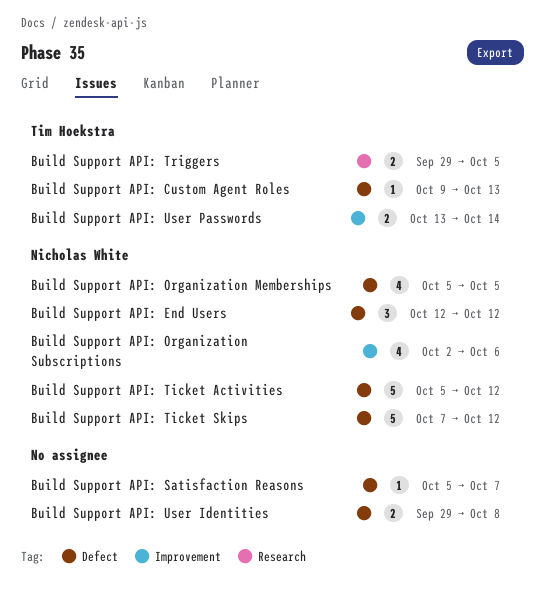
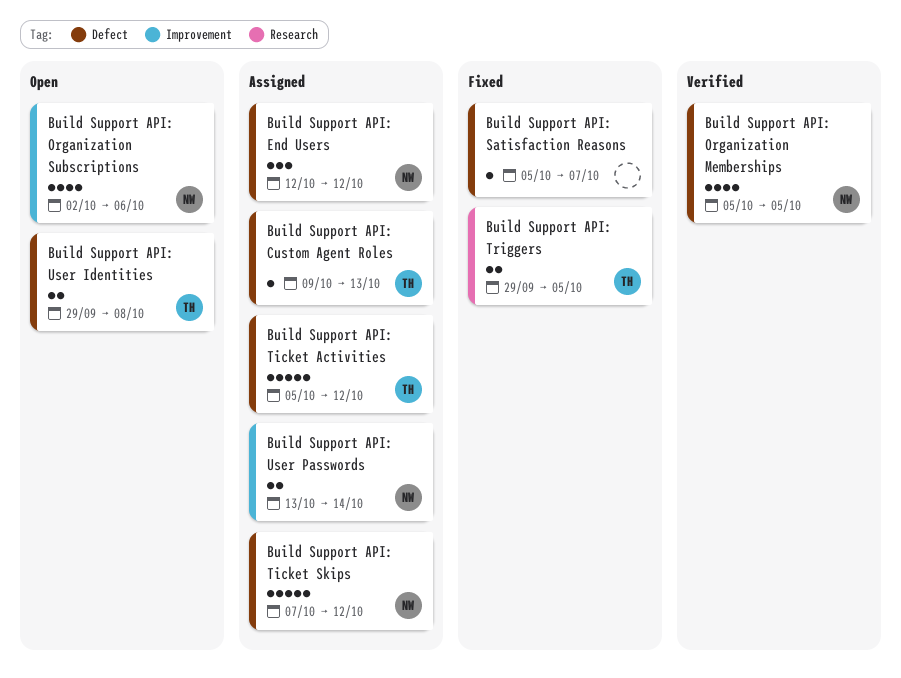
Build Support API: Ticket Activities, owner: Nicholas White -> Tim Hoekstra
Build Support API: User Identities, owner: none -> Tim Hoekstra
Build Support API: User Passwords, owner: Tim Hoekstra -> Nicholas White

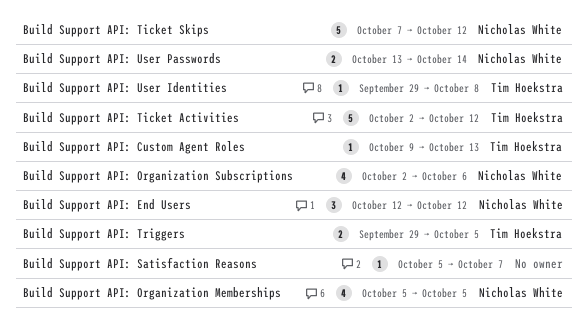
Build Support API: Ticket Activities, start: Oct 5 -> Oct 2
Build Support API: User Identities, estimate: 2 -> 1

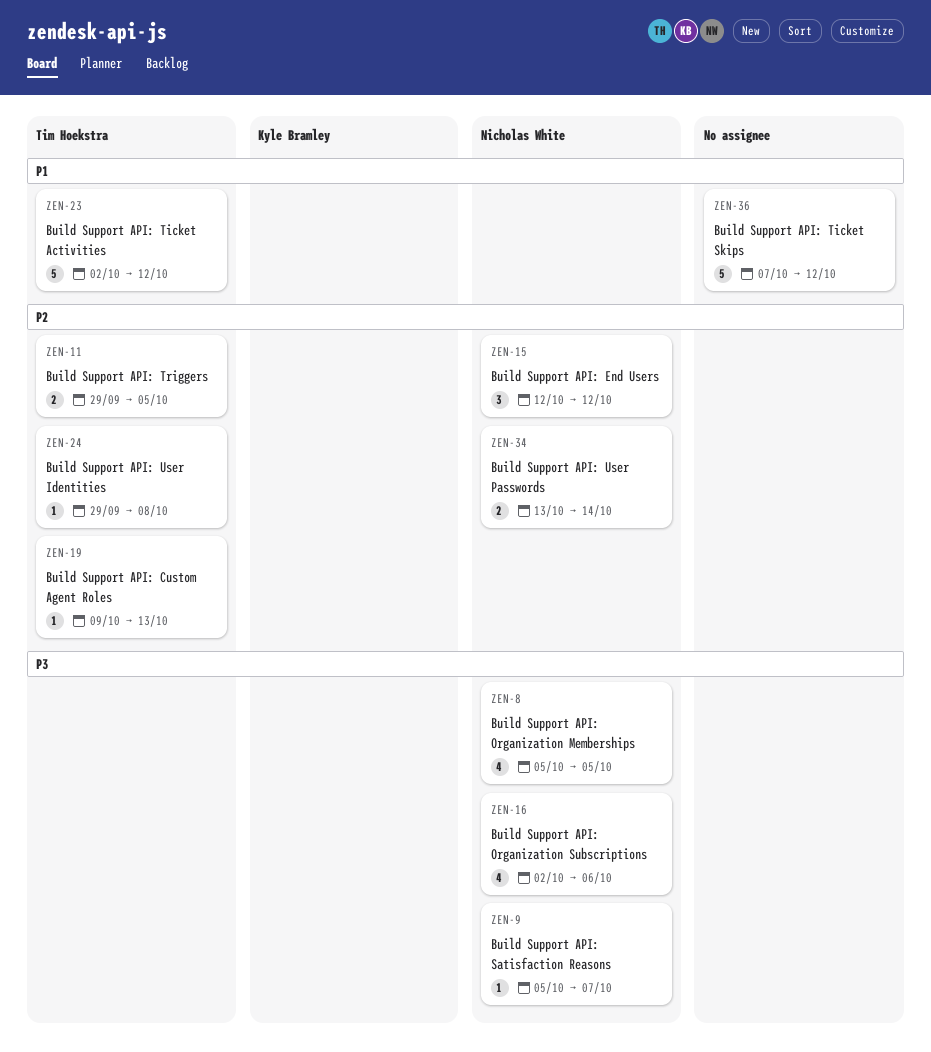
Build Support API: Satisfaction Reasons, owner: none -> Nicholas White
Build Support API: Ticket Skips, owner: Nicholas White -> none

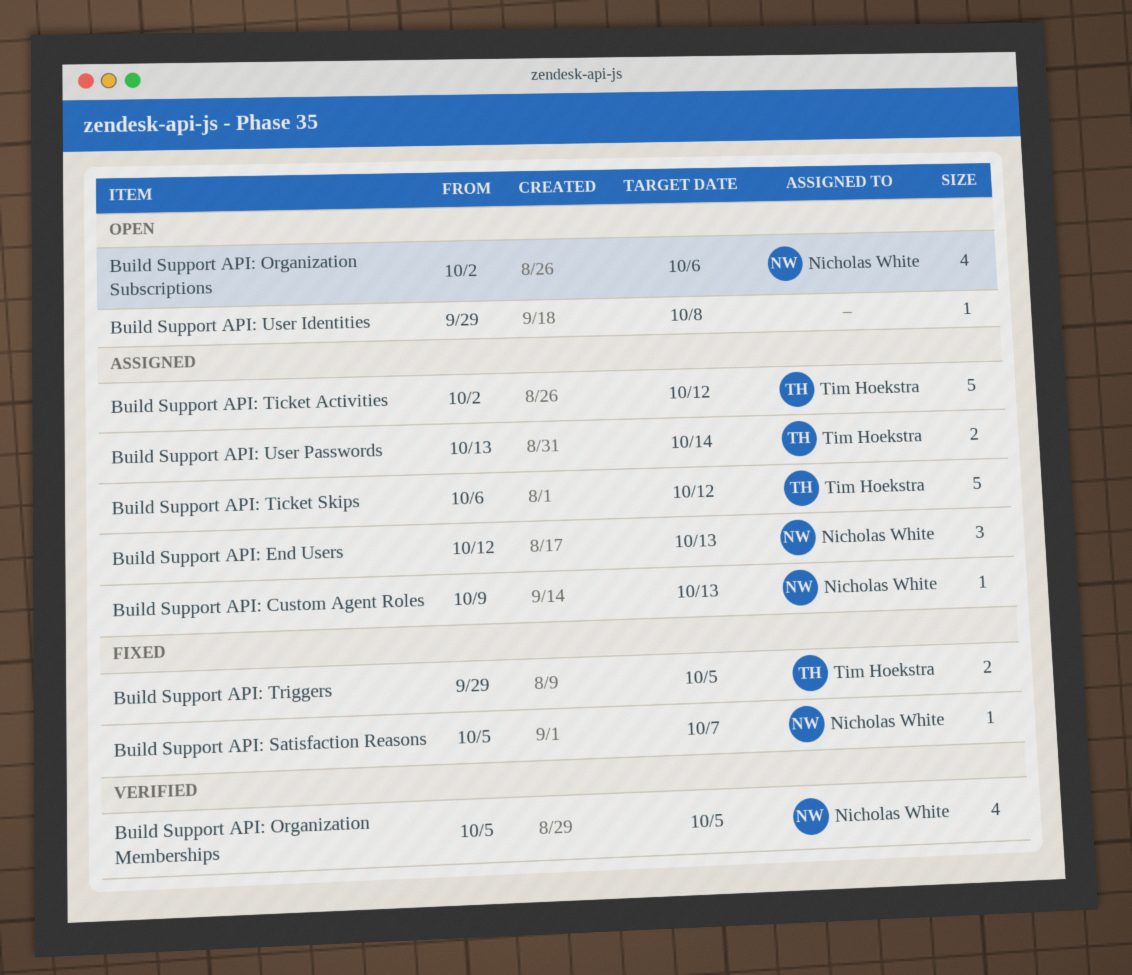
Build Support API: Custom Agent Roles, owner: Tim Hoekstra -> Nicholas White
Build Support API: End Users, due: Oct 12 -> Oct 13
Build Support API: Ticket Skips, owner: none -> Tim Hoekstra
Build Support API: Ticket Skips, start: Oct 7 -> Oct 6
Build Support API: User Identities, owner: Tim Hoekstra -> none
Build Support API: User Passwords, owner: Nicholas White -> Tim Hoekstra

